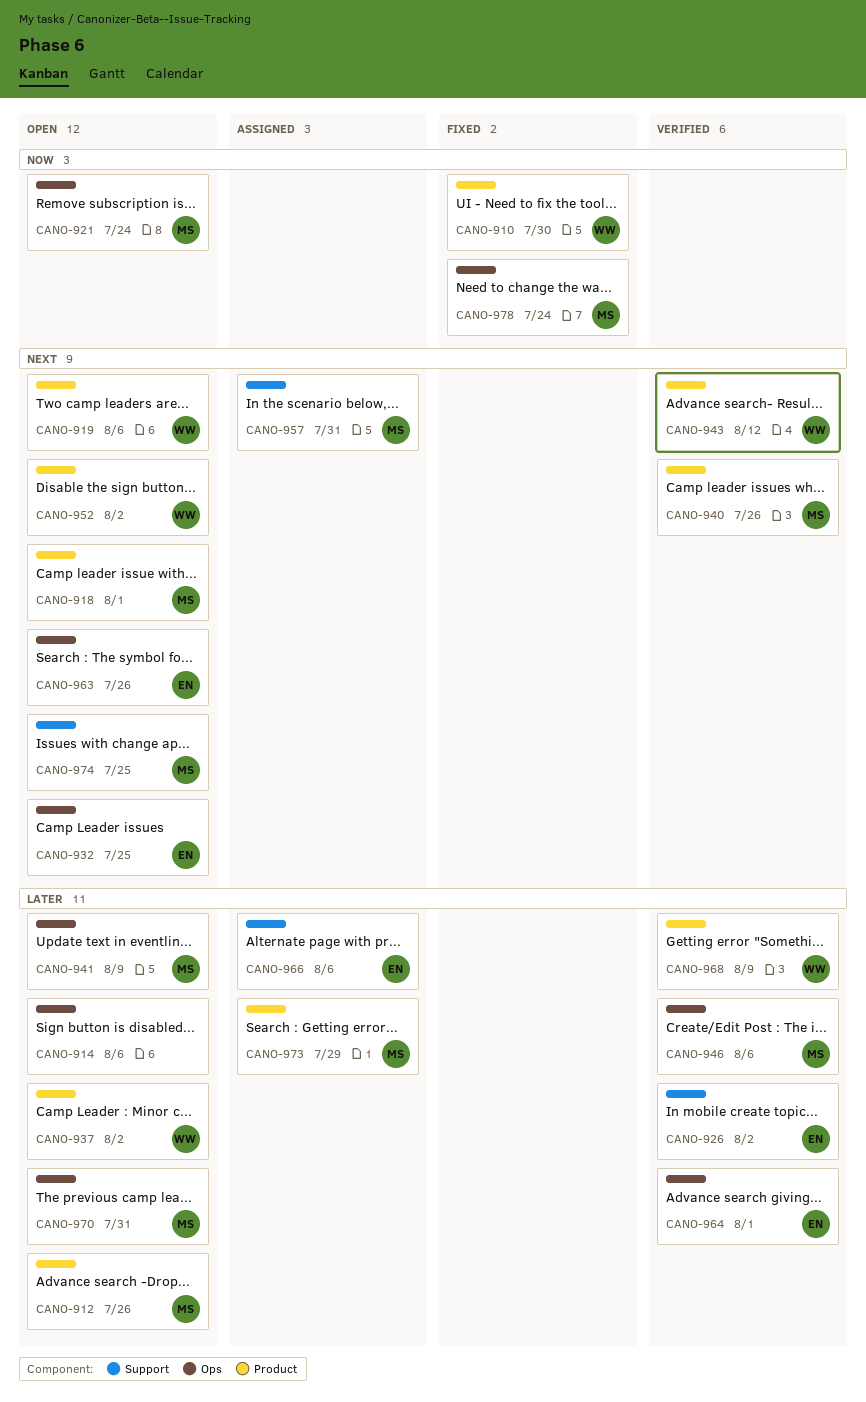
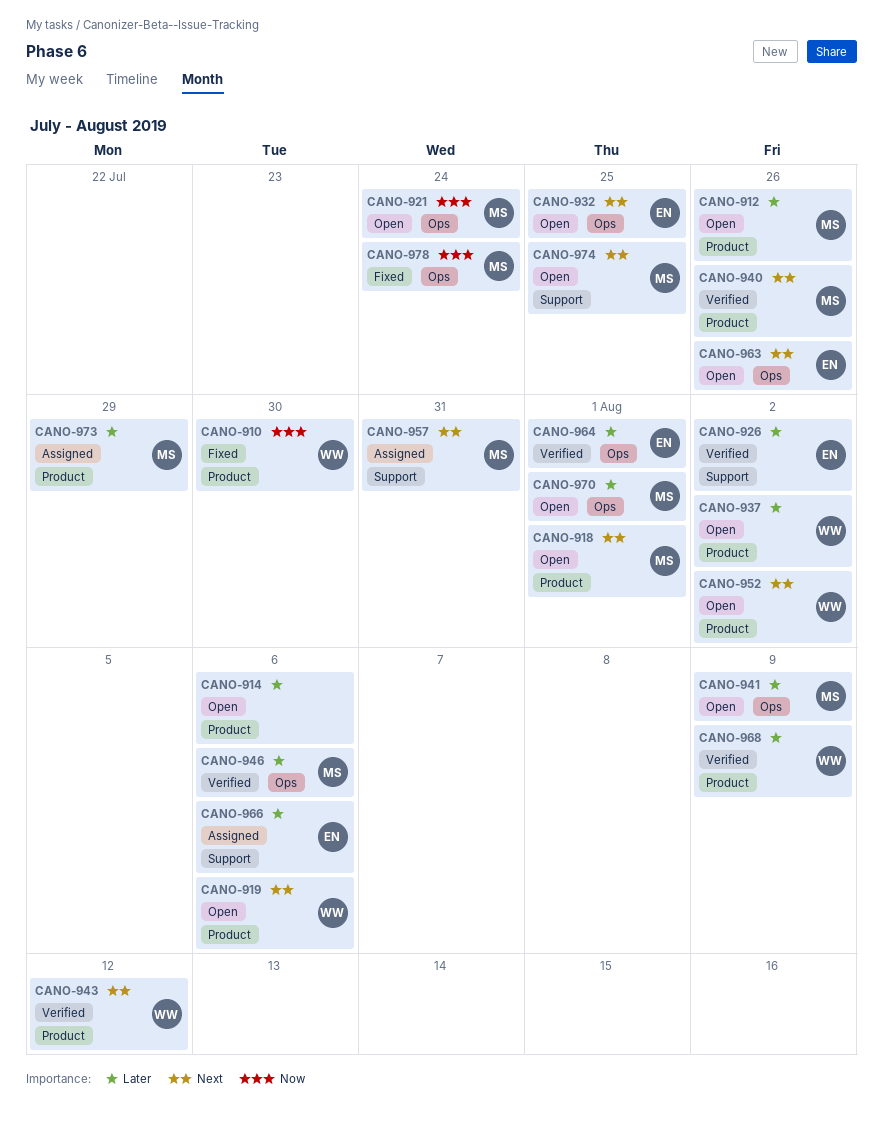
CANO-914, label: Ops -> Product
CANO-970, due: Jul 31 -> Aug 1

